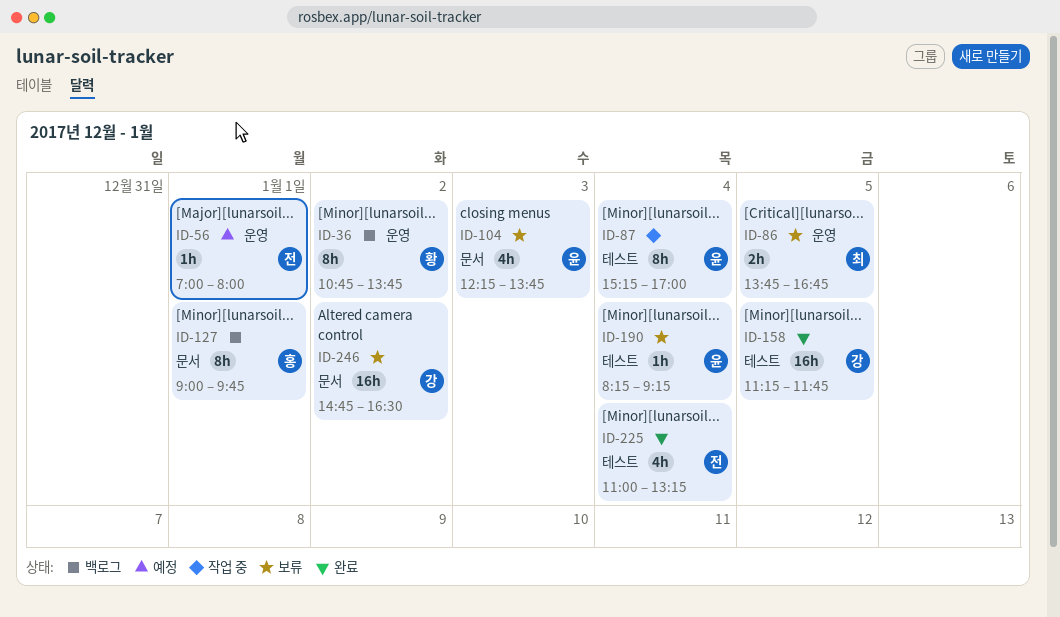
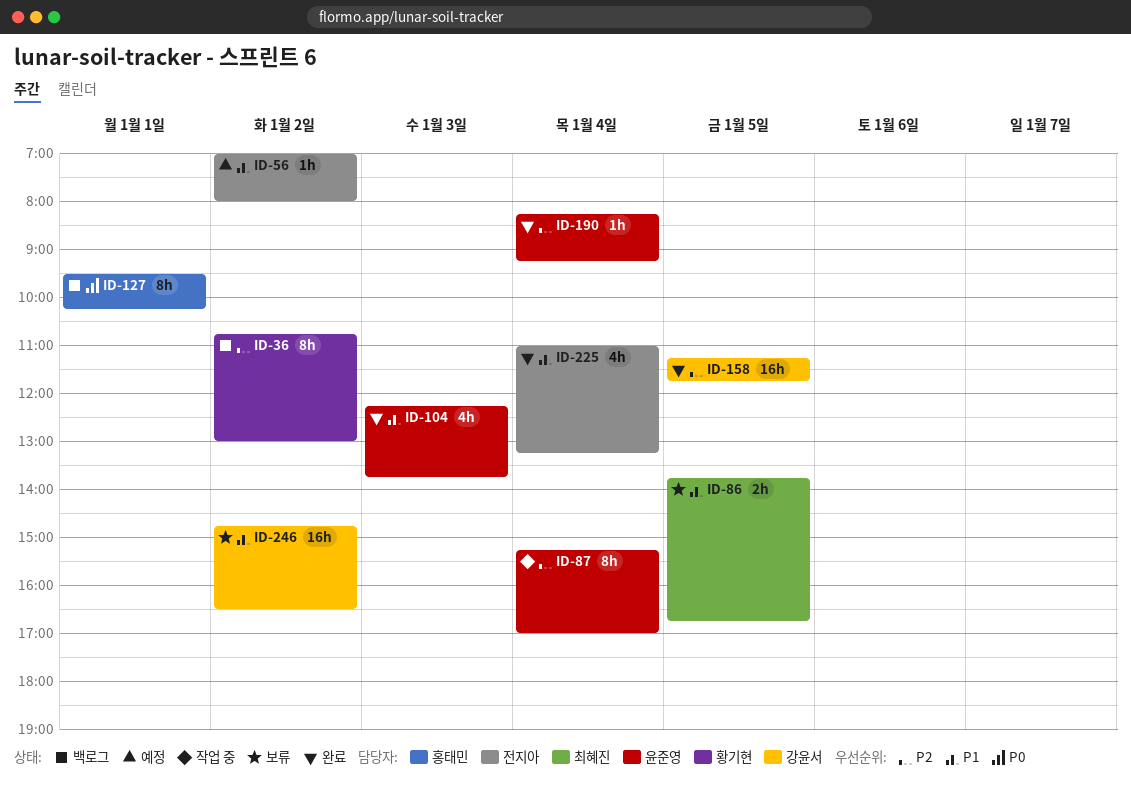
ID-36, ends: 13:45 -> 13:00
ID-56, day: Jan 1 -> Jan 2
ID-104, status: 보류 -> 완료
ID-127, begins: 09:00 -> 09:30
ID-127, ends: 09:45 -> 10:15
ID-190, status: 보류 -> 완료

